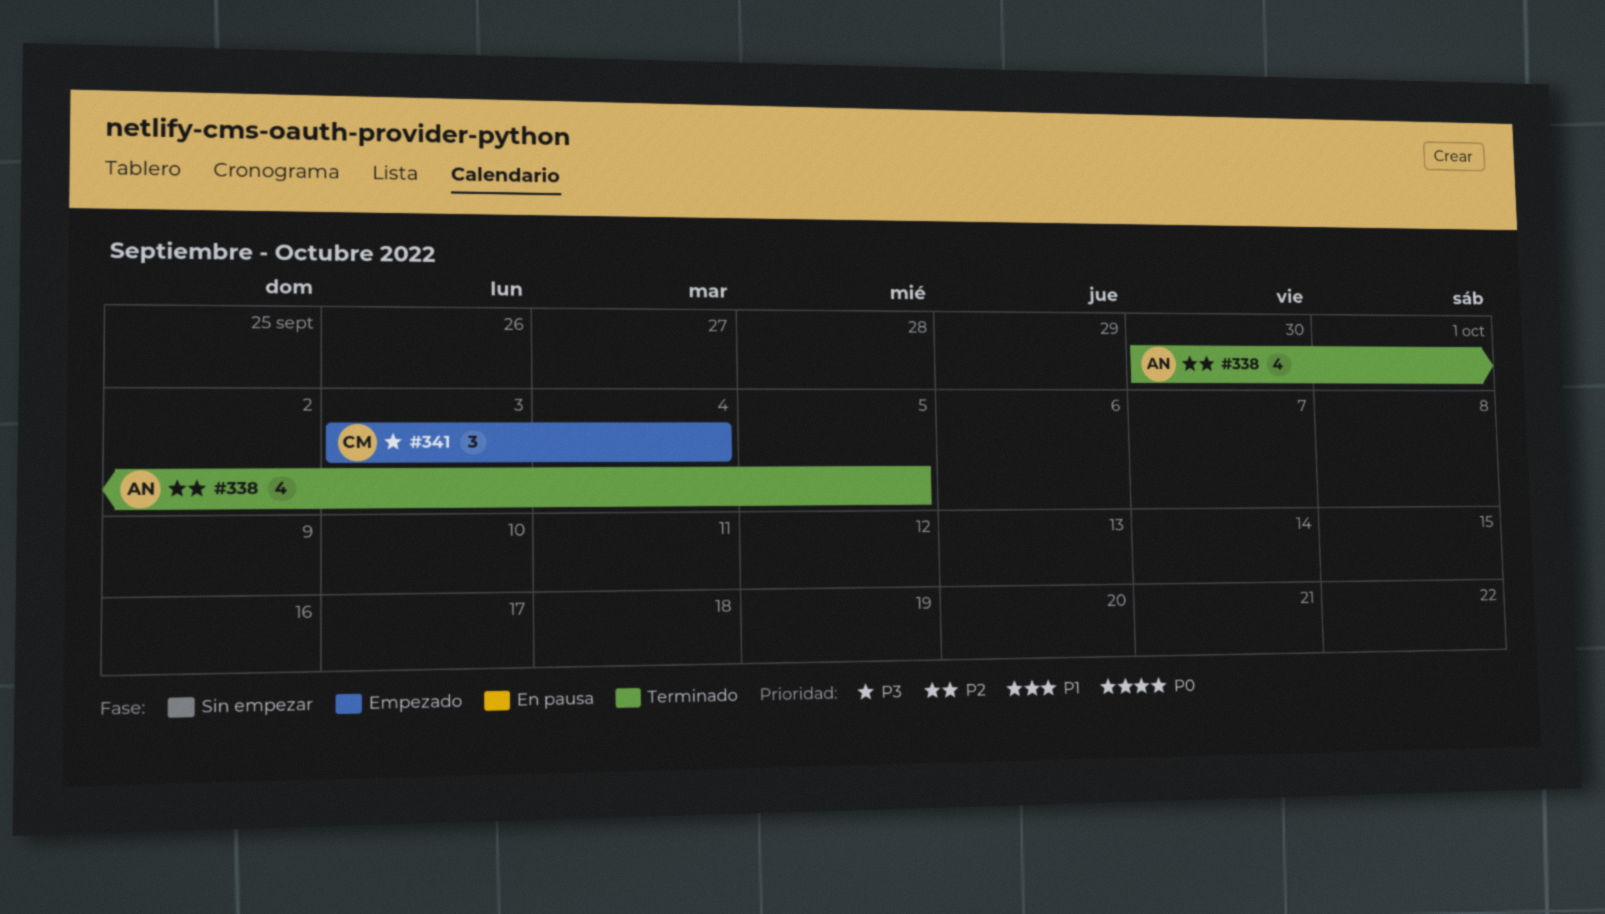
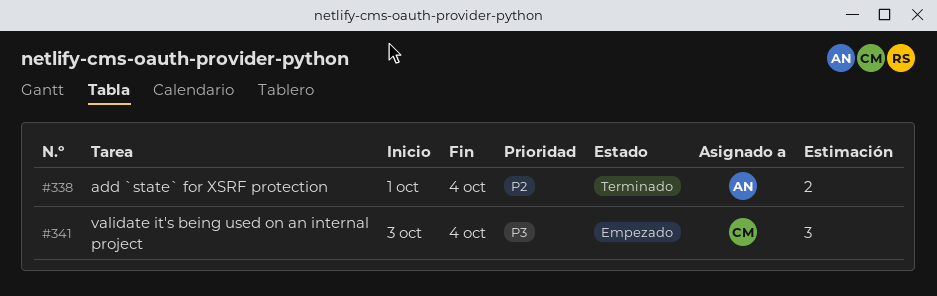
#338, estimate: 4 -> 2
#338, start: Sep 30 -> Oct 1
#338, due: Oct 5 -> Oct 4

